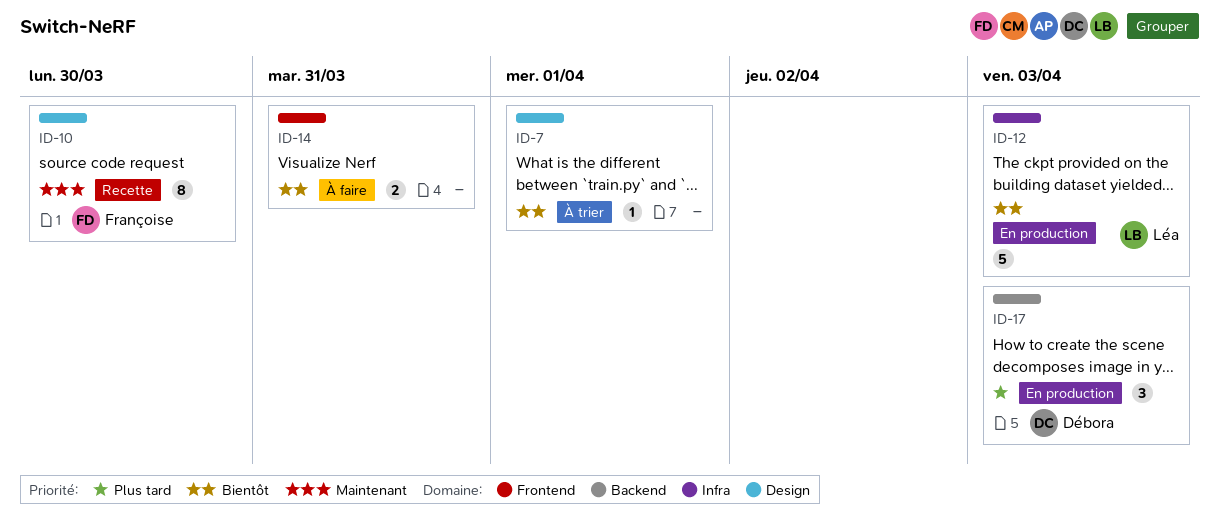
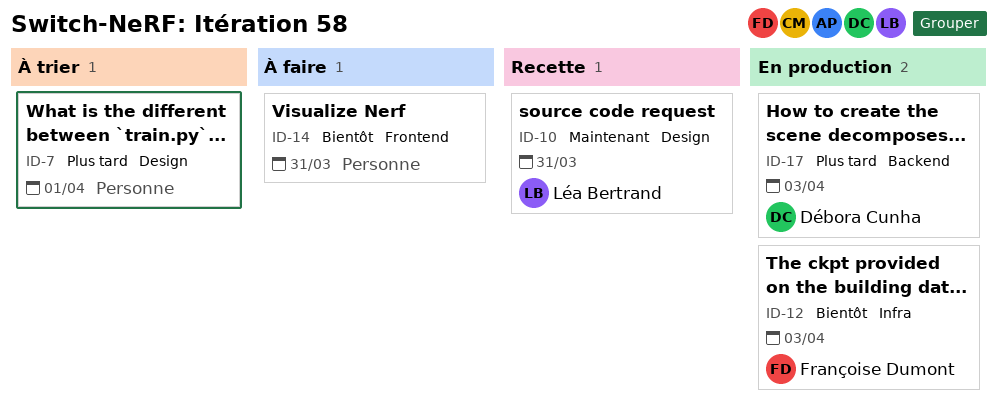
ID-7, priority: Bientôt -> Plus tard
ID-10, owner: Françoise Dumont -> Léa Bertrand
ID-10, due: Mar 30 -> Mar 31
ID-12, owner: Léa Bertrand -> Françoise Dumont

